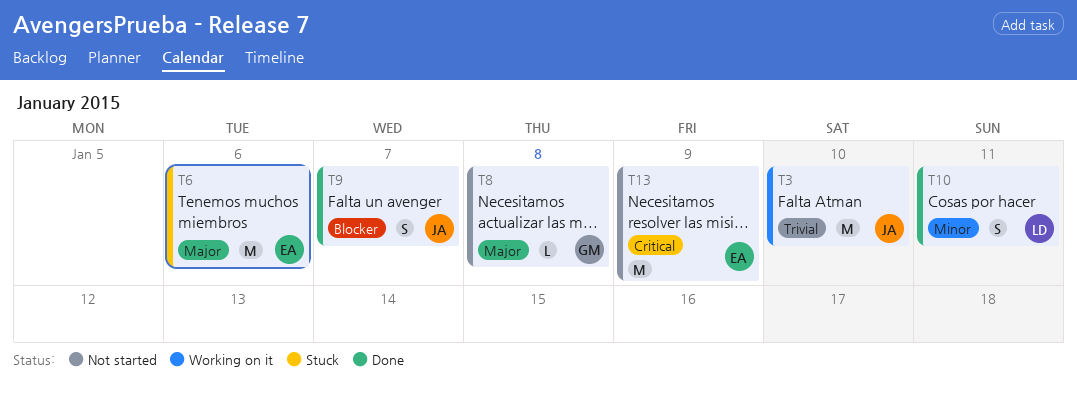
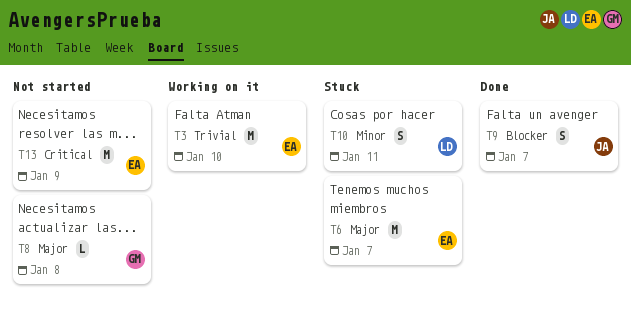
T3, owner: JA -> EA
T6, due: Jan 6 -> Jan 7
T10, status: Done -> Stuck

